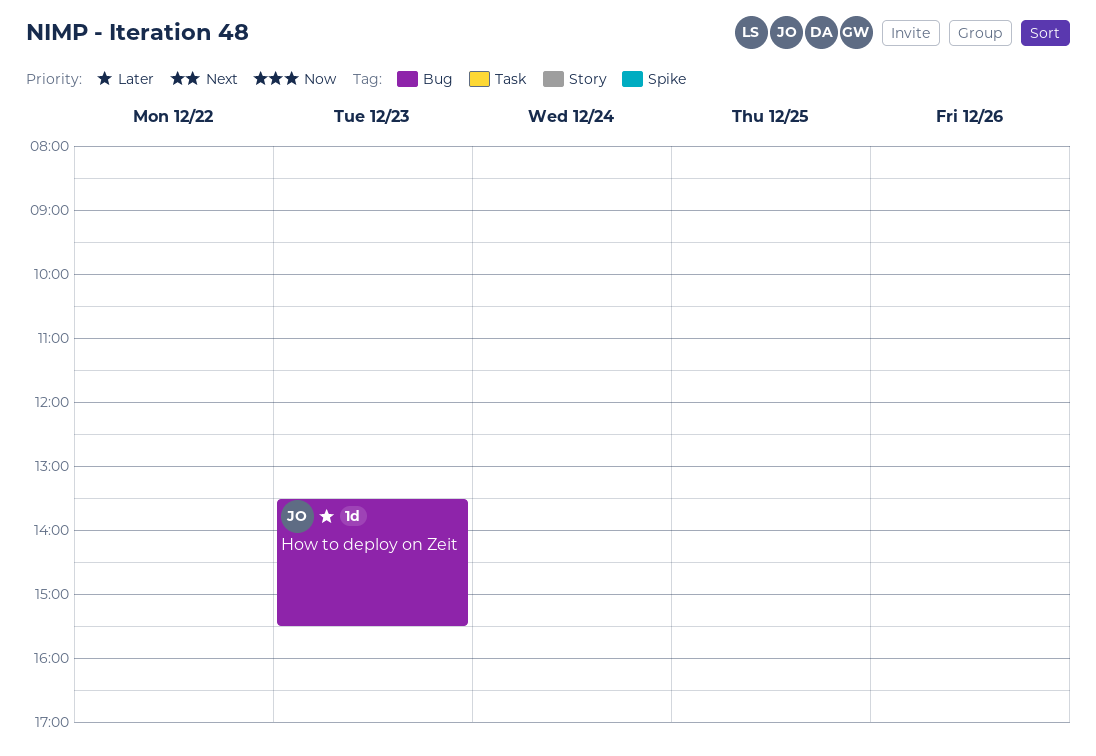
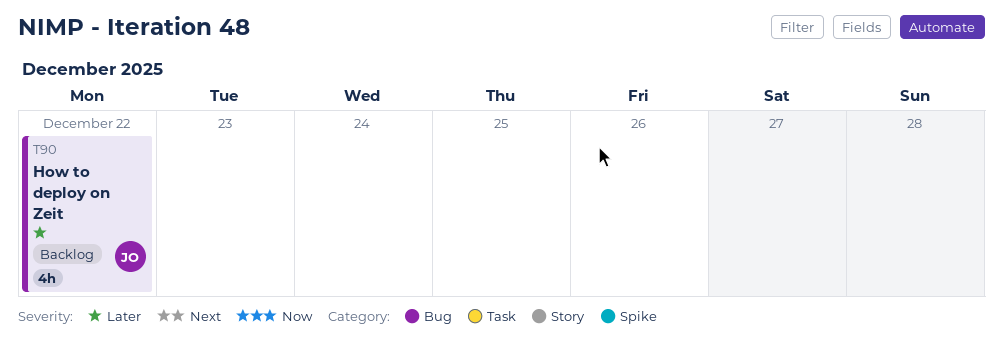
How to deploy on Zeit, estimate: 1d -> 4h
How to deploy on Zeit, day: Dec 23 -> Dec 22

